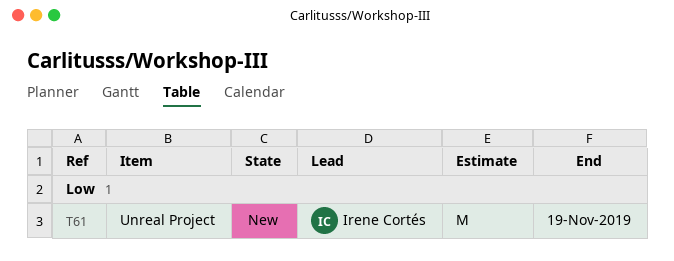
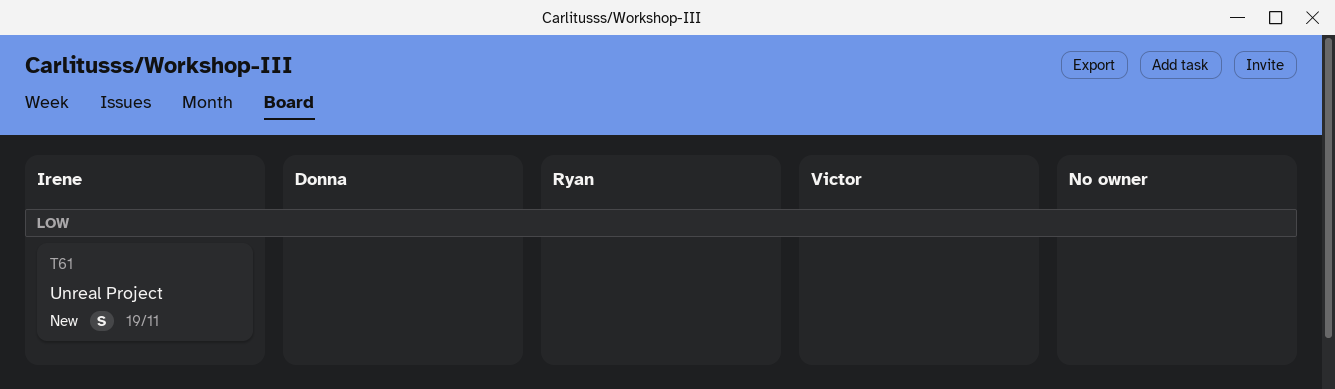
T61, estimate: M -> S

